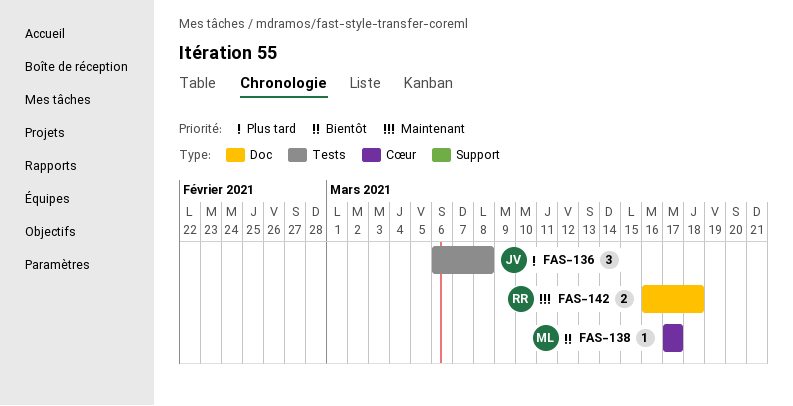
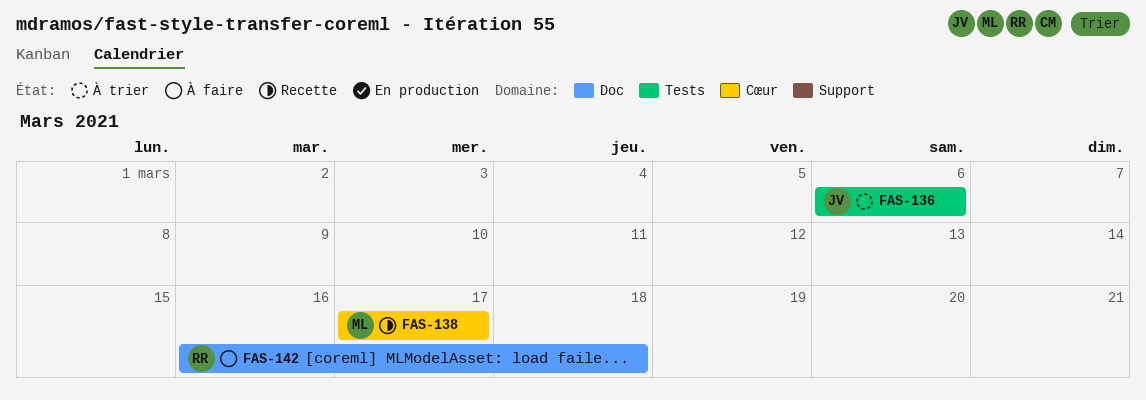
FAS-136, due: Mar 8 -> Mar 6

